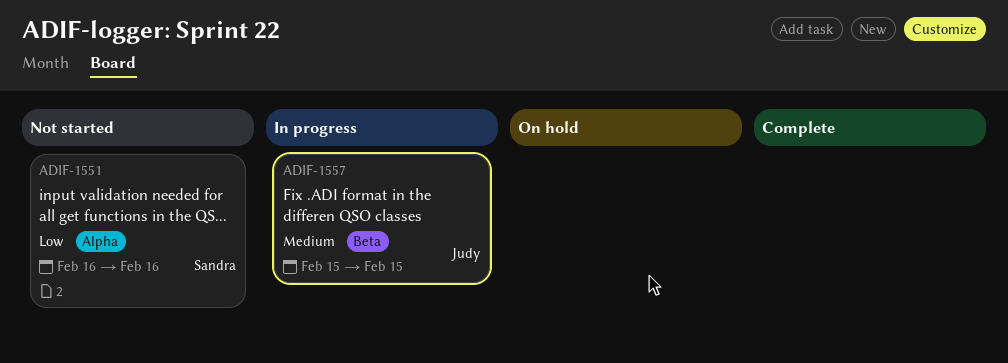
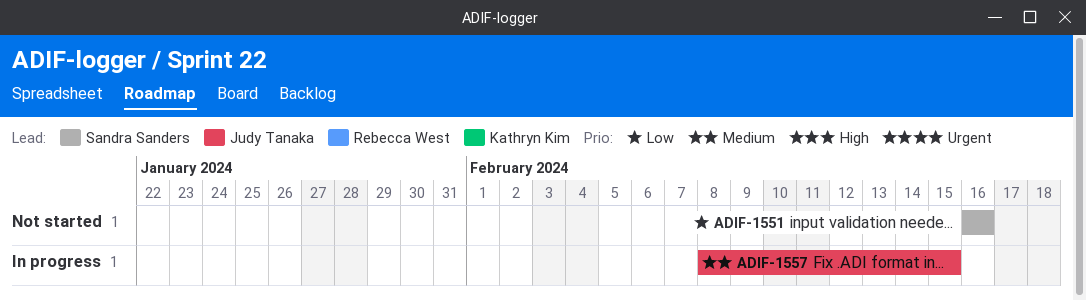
ADIF-1557, start: Feb 15 -> Feb 8

